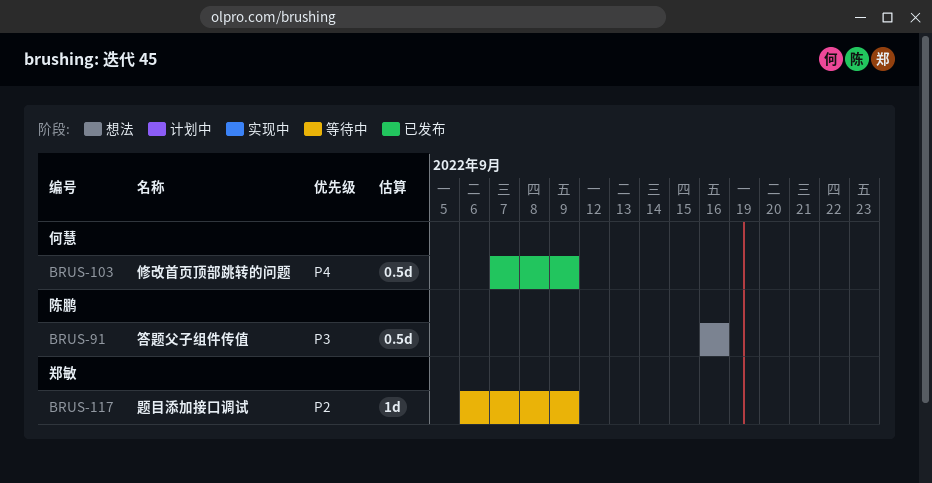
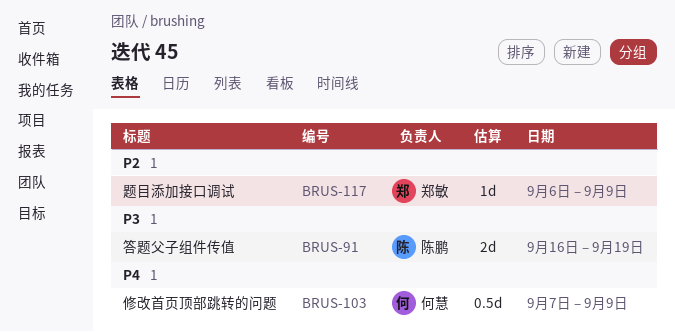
BRUS-91, estimate: 0.5d -> 2d
BRUS-91, due: Sep 16 -> Sep 19

